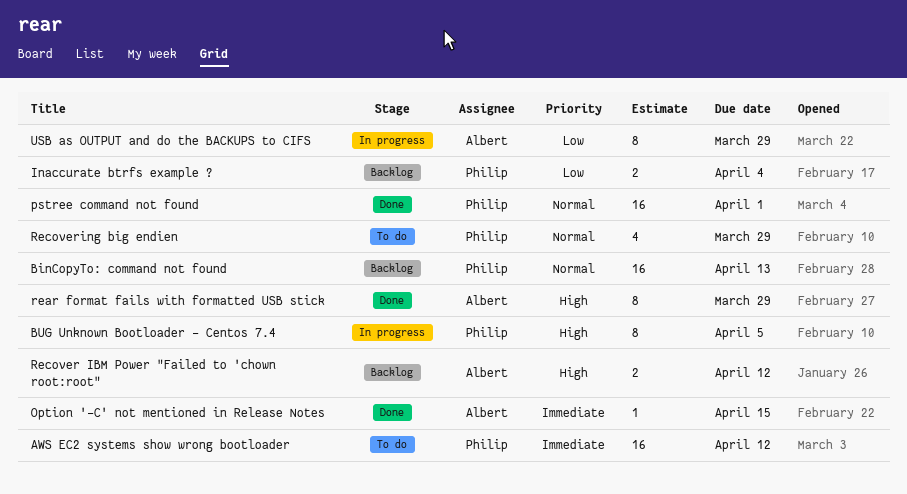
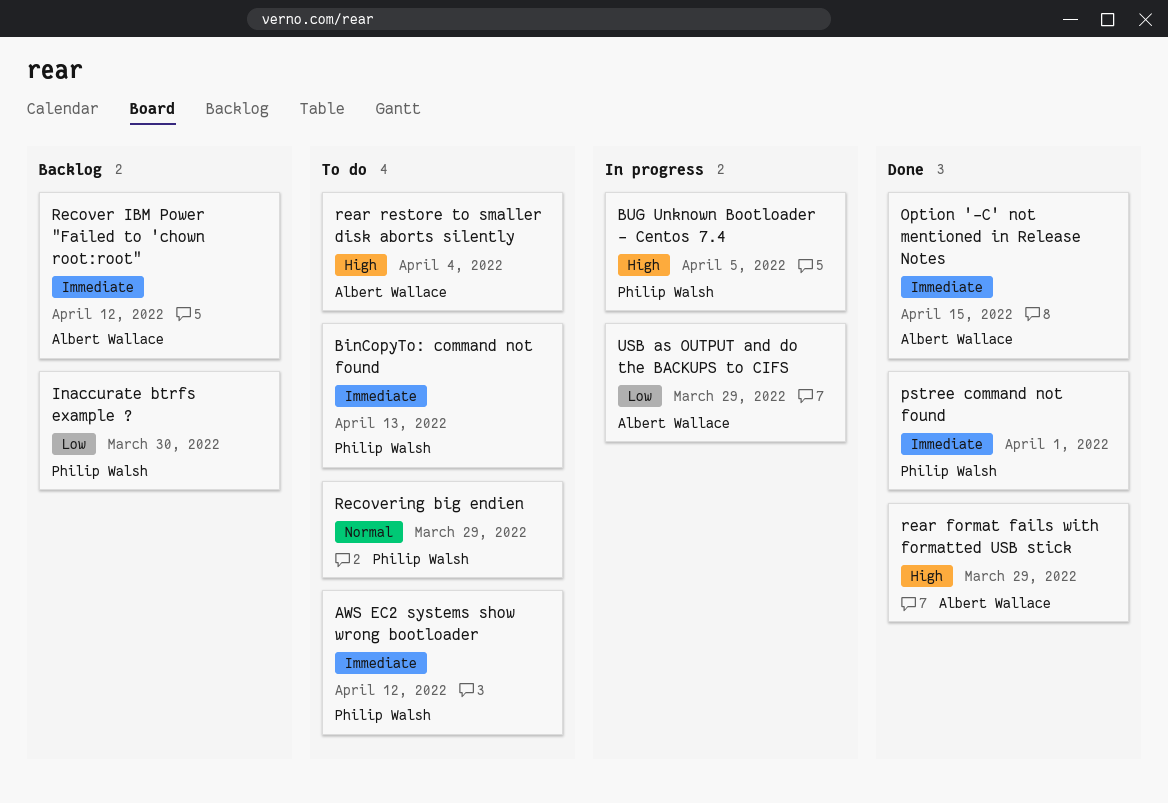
BinCopyTo: command not found, status: Backlog -> To do
BinCopyTo: command not found, priority: Normal -> Immediate
Inaccurate btrfs example ?, due: Apr 4 -> Mar 30
pstree command not found, priority: Normal -> Immediate
rear restore to smaller disk aborts silently: none -> present
Recover IBM Power "Failed to 'chown root:root", priority: High -> Immediate

